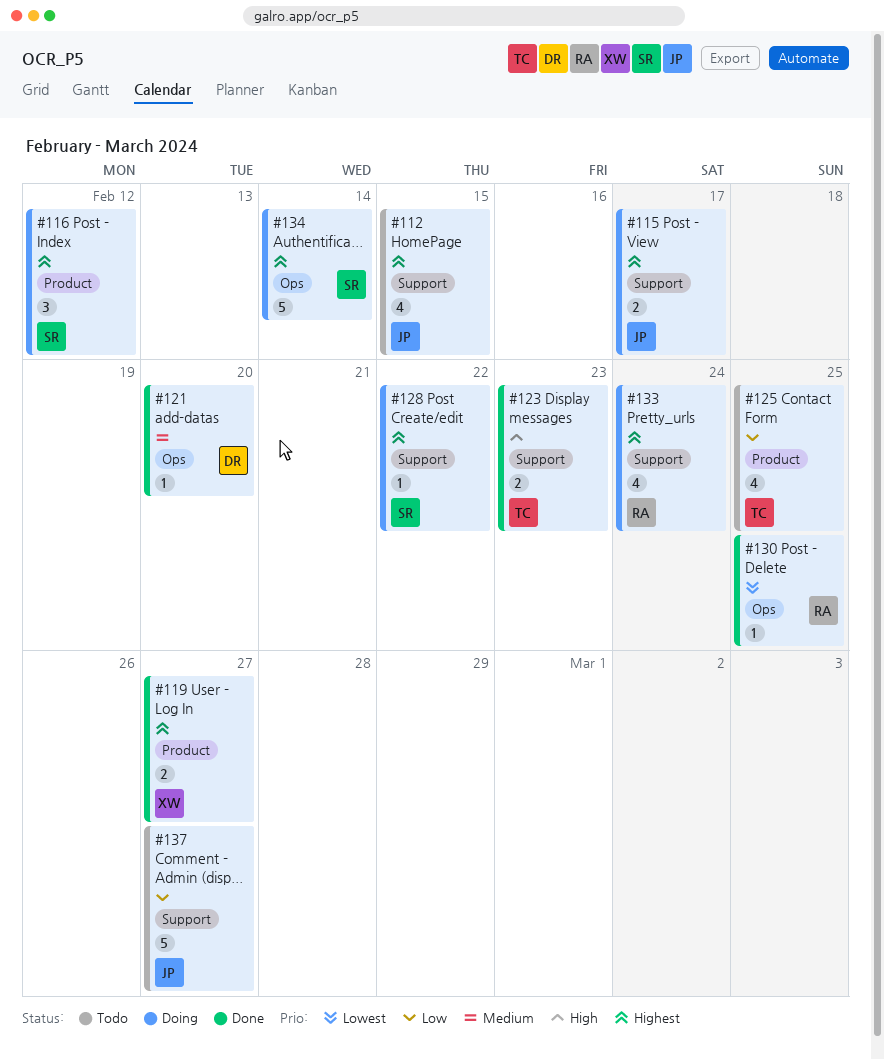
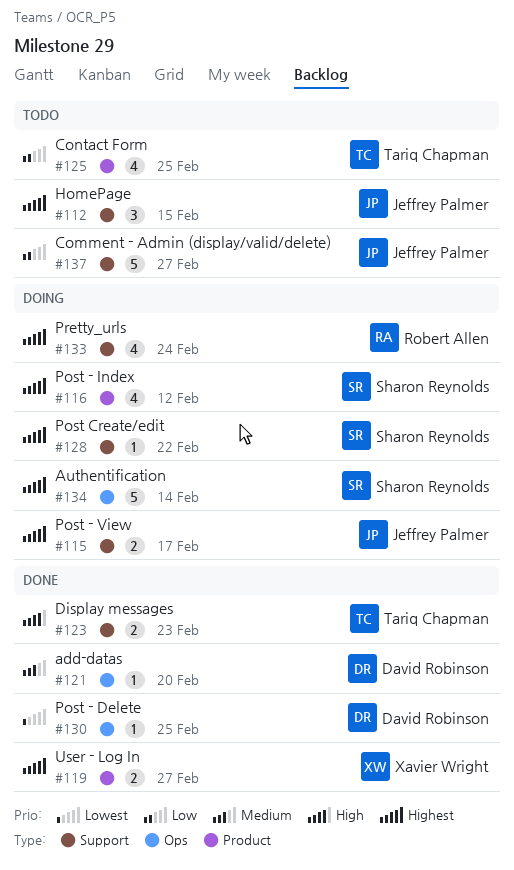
#112, estimate: 4 -> 3
#116, estimate: 3 -> 4
#130, owner: Robert Allen -> David Robinson

